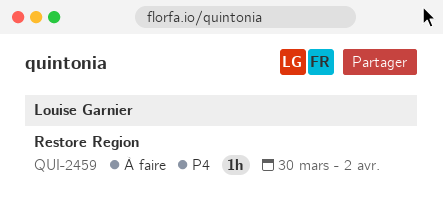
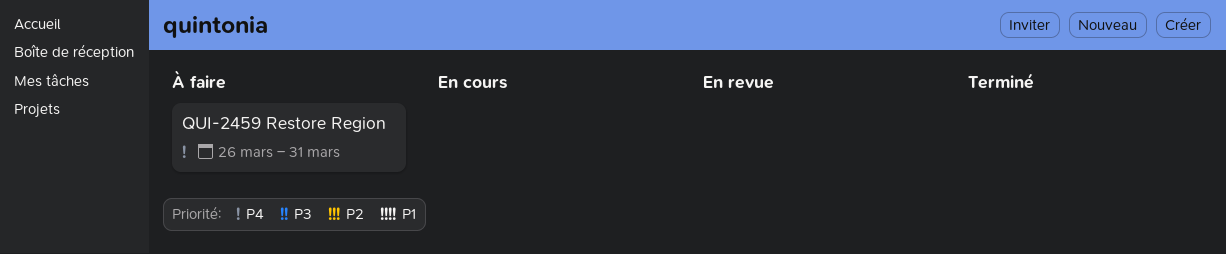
QUI-2459, start: Mar 30 -> Mar 26
QUI-2459, due: Apr 2 -> Mar 31

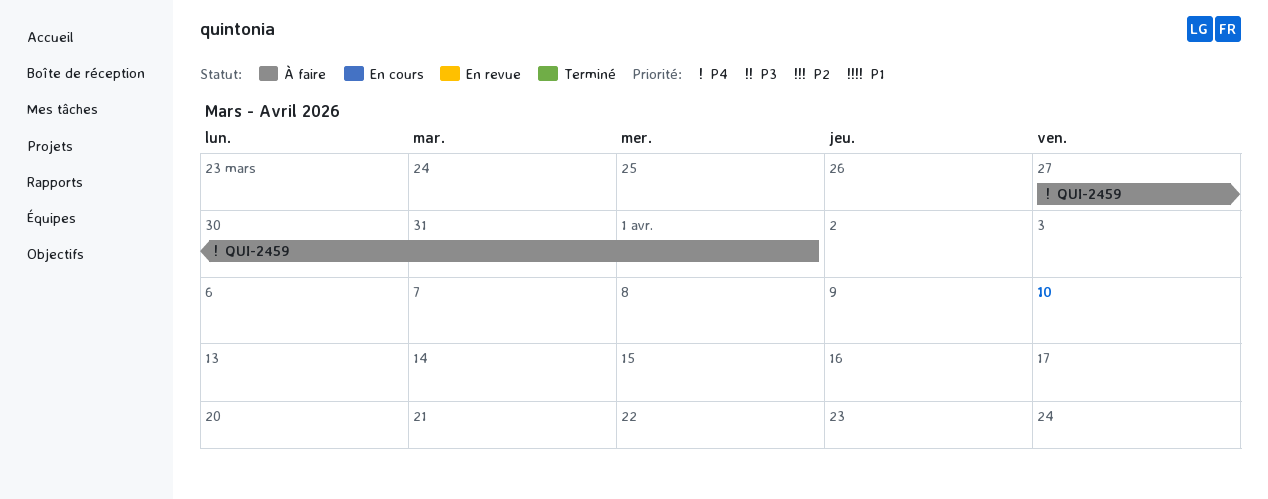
QUI-2459, start: Mar 26 -> Mar 27
QUI-2459, due: Mar 31 -> Apr 1

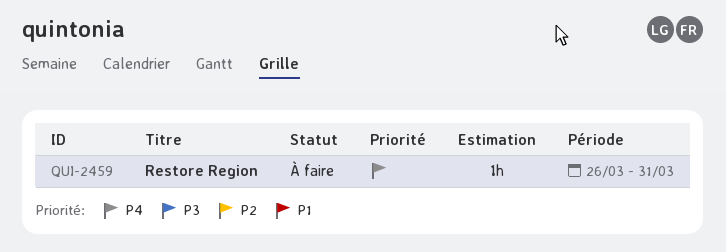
QUI-2459, start: Mar 27 -> Mar 26
QUI-2459, due: Apr 1 -> Mar 31

